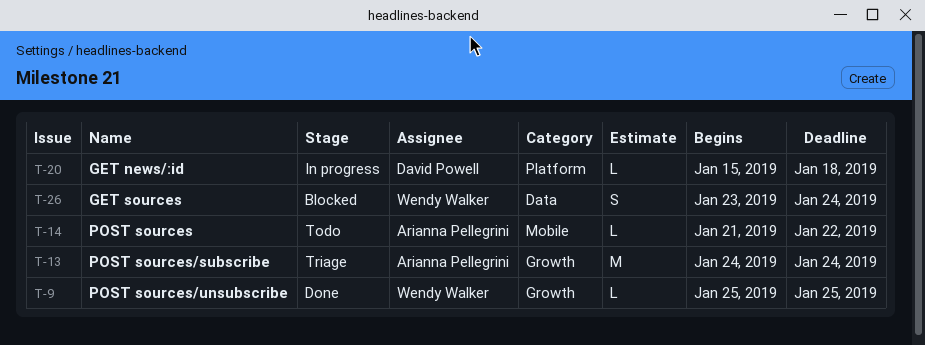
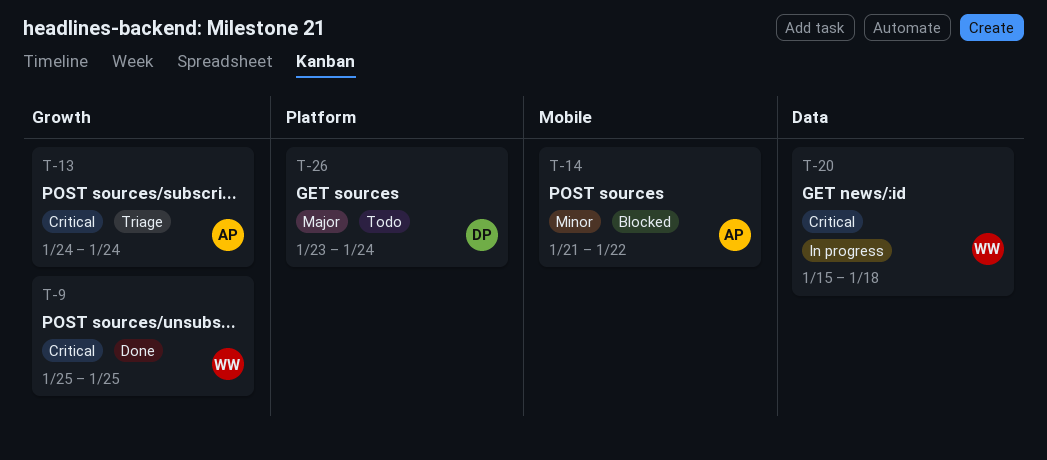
T-14, status: Todo -> Blocked
T-20, owner: David Powell -> Wendy Walker
T-20, label: Platform -> Data
T-26, status: Blocked -> Todo
T-26, owner: Wendy Walker -> David Powell
T-26, label: Data -> Platform

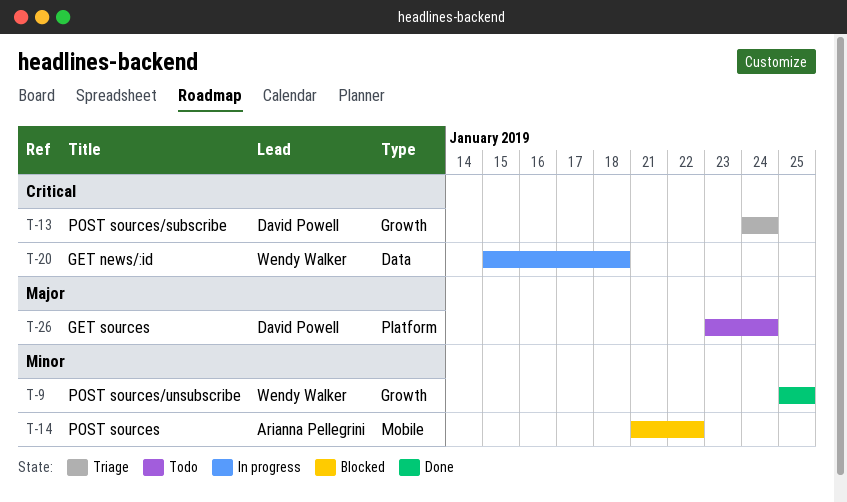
T-9, priority: Critical -> Minor
T-13, owner: Arianna Pellegrini -> David Powell

